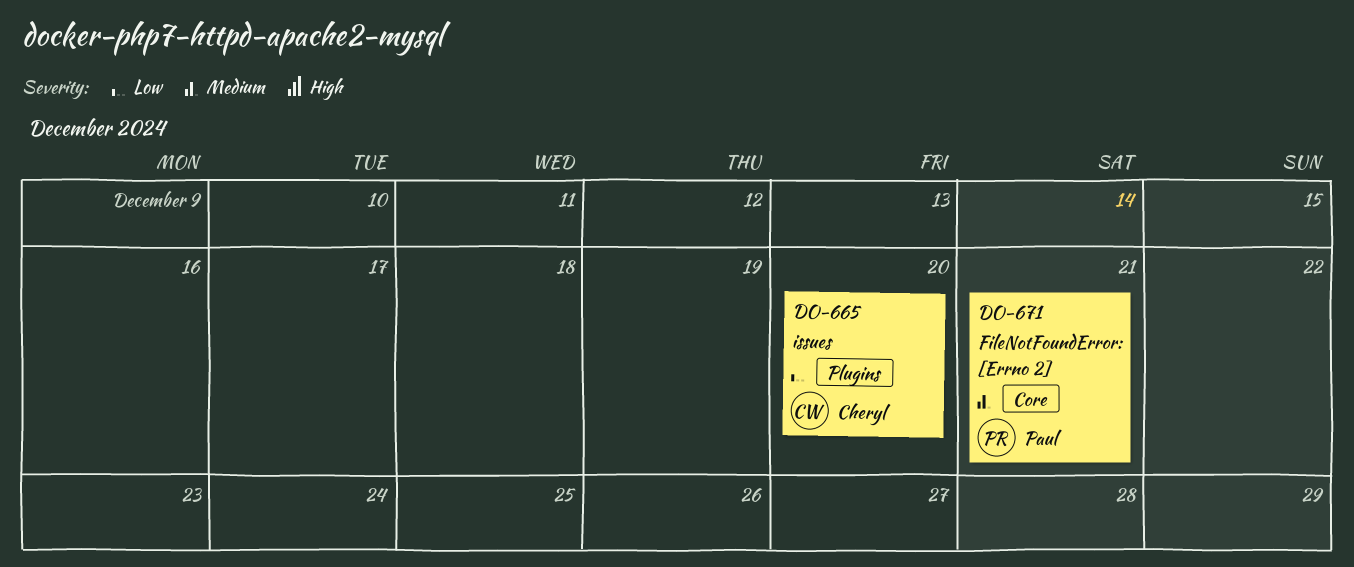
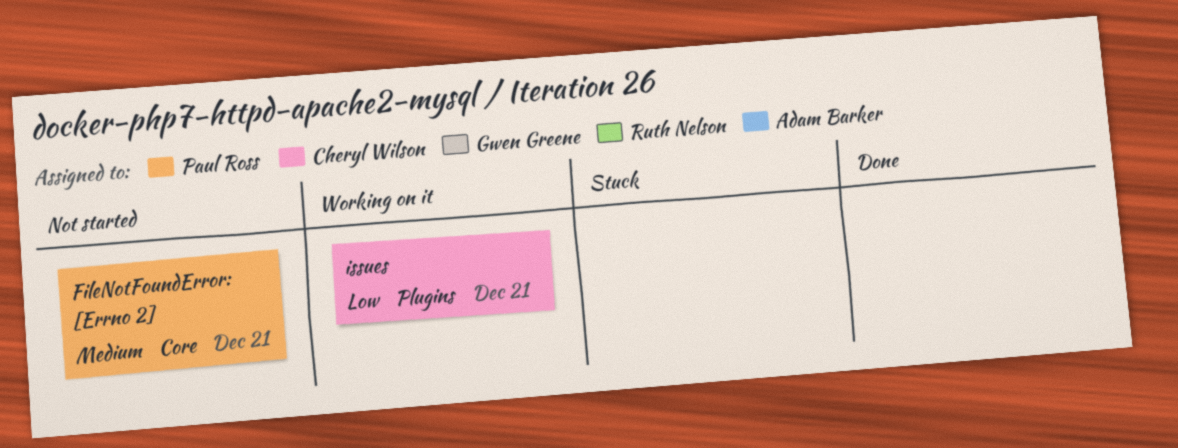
issues, due: Dec 20 -> Dec 21

